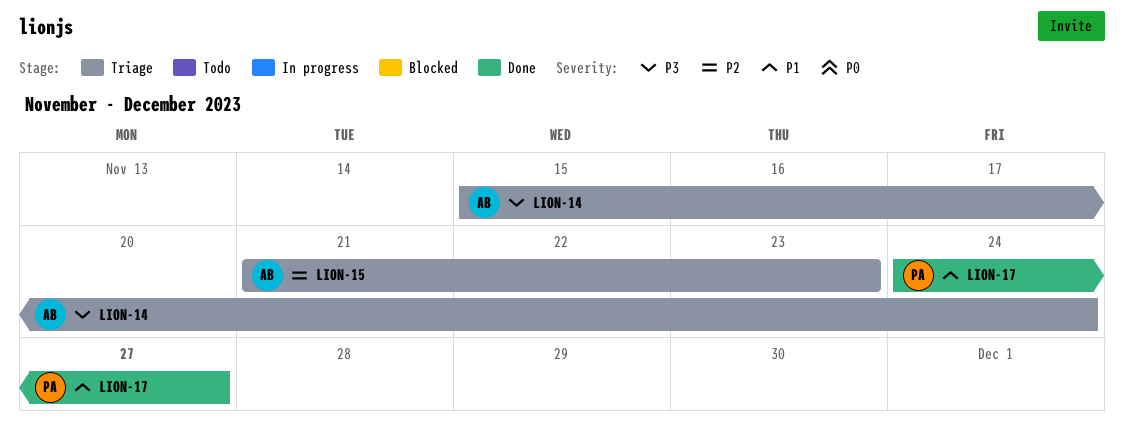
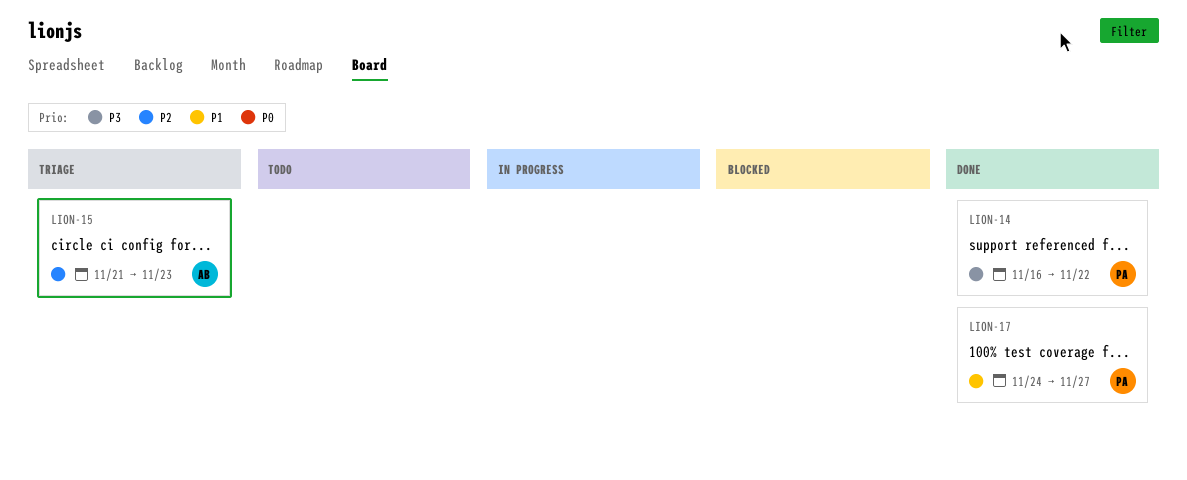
LION-14, status: Triage -> Done
LION-14, owner: AB -> PA
LION-14, start: Nov 15 -> Nov 16
LION-14, due: Nov 24 -> Nov 22

